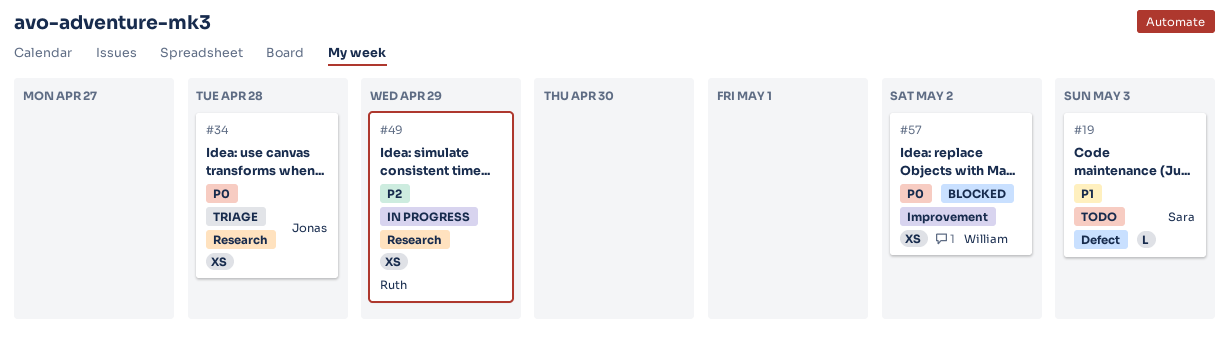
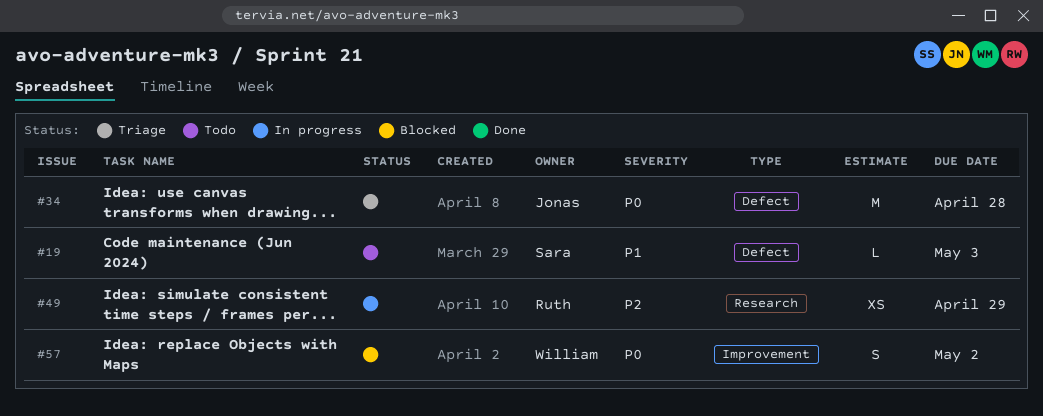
#34, label: Research -> Defect
#34, estimate: XS -> M
#57, estimate: XS -> S

